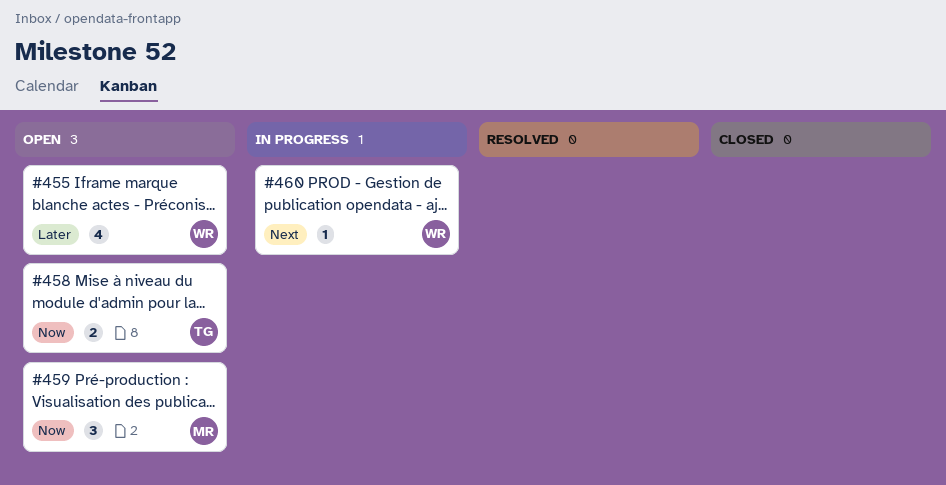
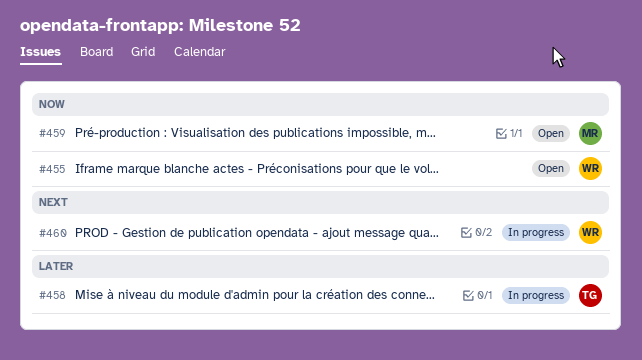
#455, priority: Later -> Now
#458, status: Open -> In progress
#458, priority: Now -> Later

